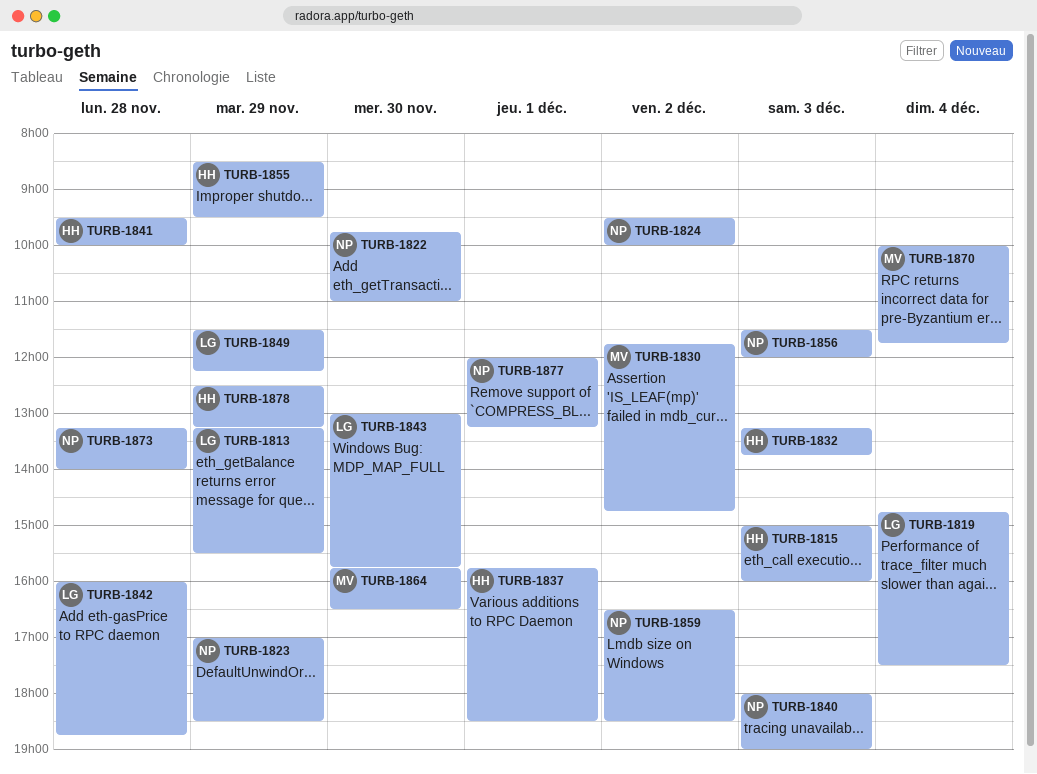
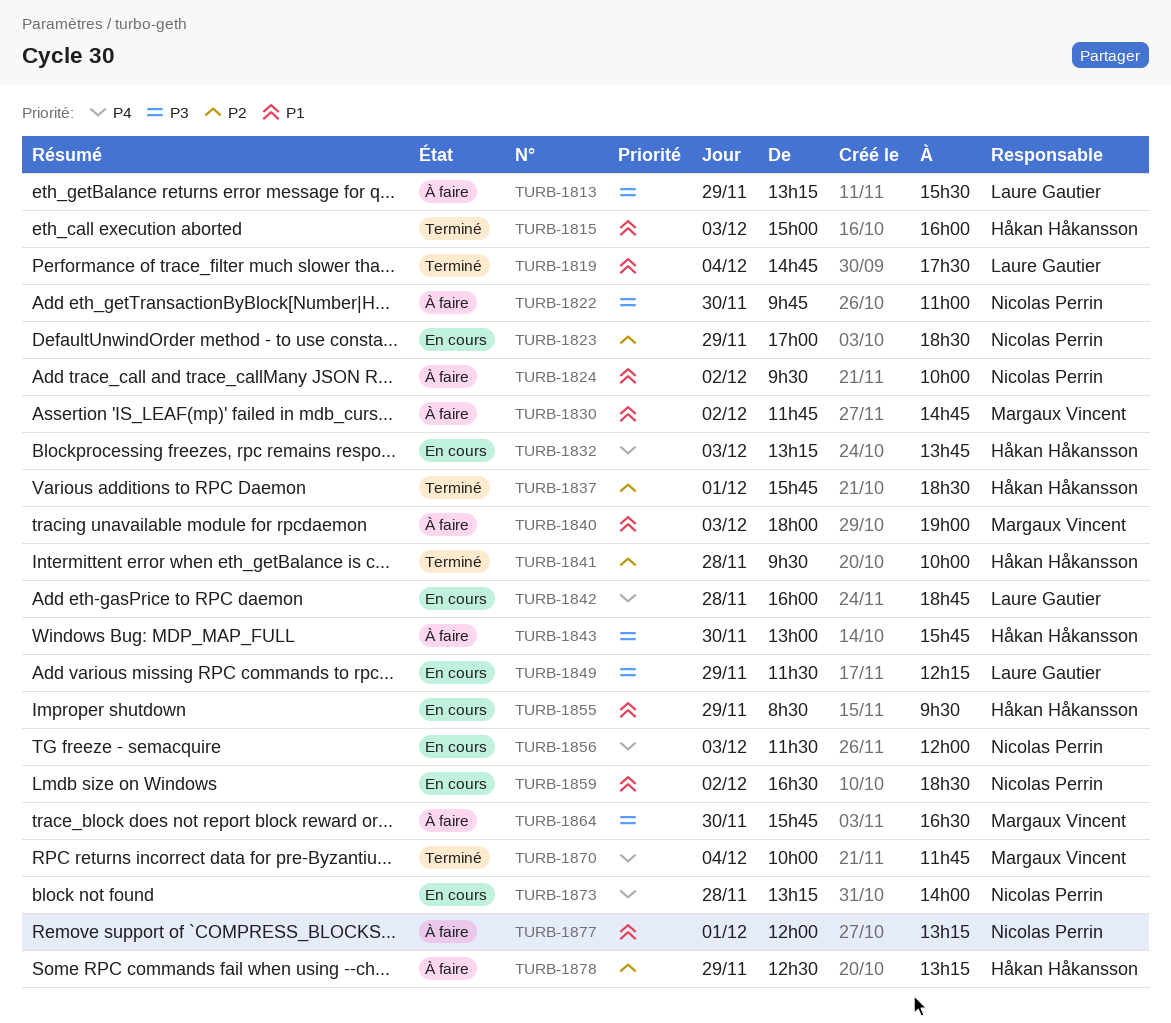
TURB-1840, owner: Nicolas Perrin -> Margaux Vincent
TURB-1843, owner: Laure Gautier -> Håkan Håkansson

